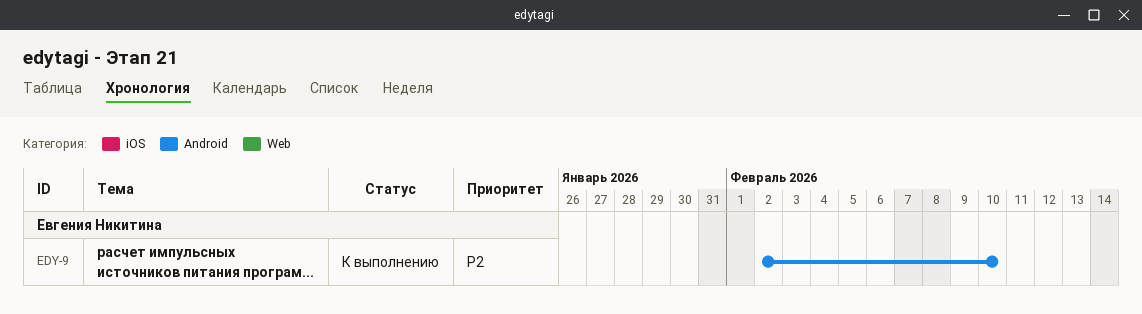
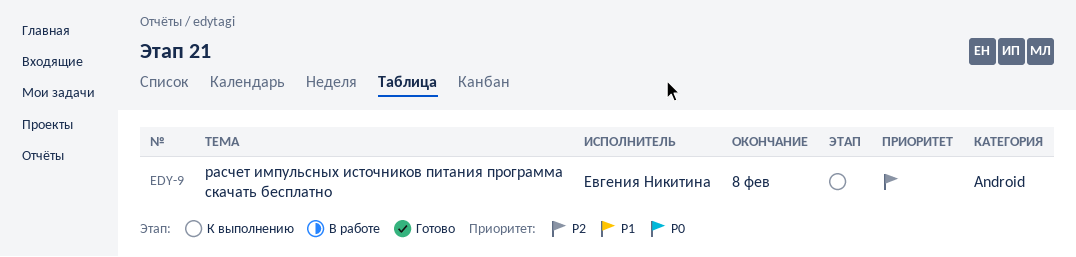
EDY-9, due: Feb 10 -> Feb 8

